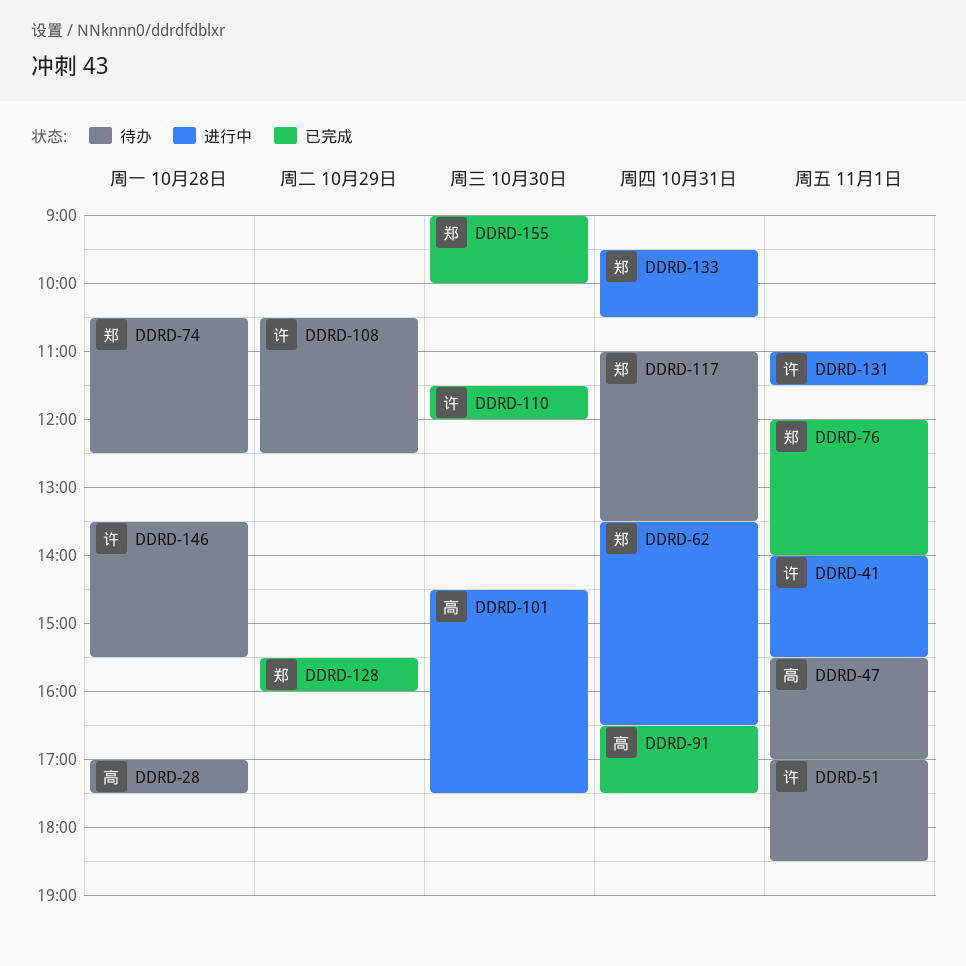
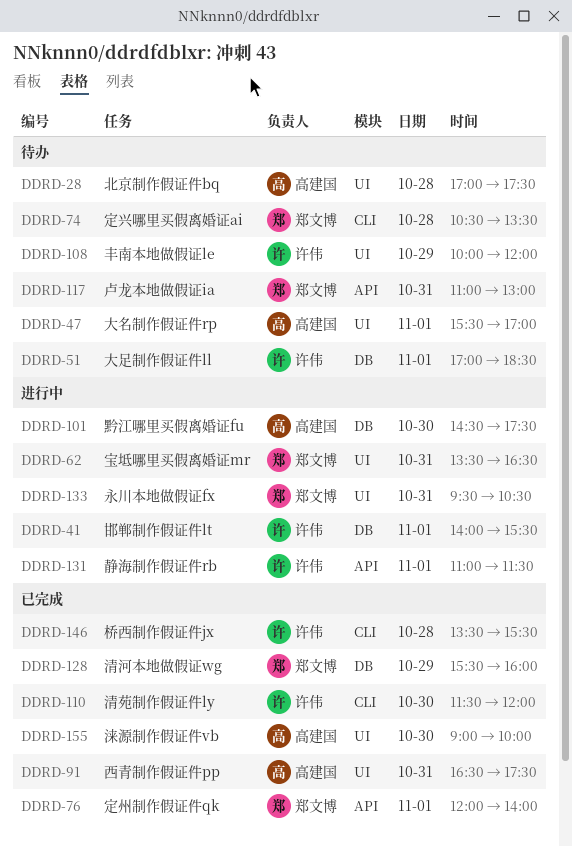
DDRD-74, ends: 12:30 -> 13:30
DDRD-108, begins: 10:30 -> 10:00
DDRD-108, ends: 12:30 -> 12:00
DDRD-117, ends: 13:30 -> 13:00
DDRD-146, status: 待办 -> 已完成
DDRD-155, owner: 郑文博 -> 高建国

